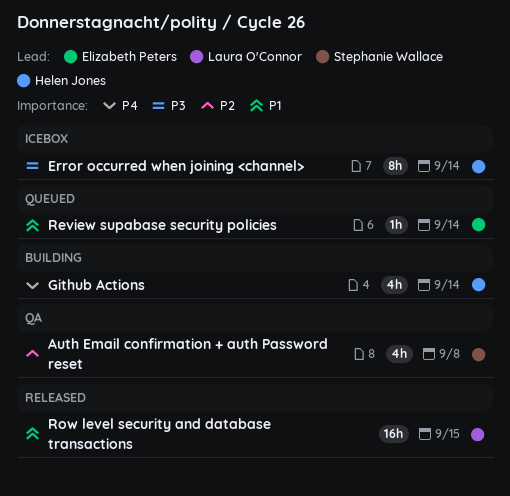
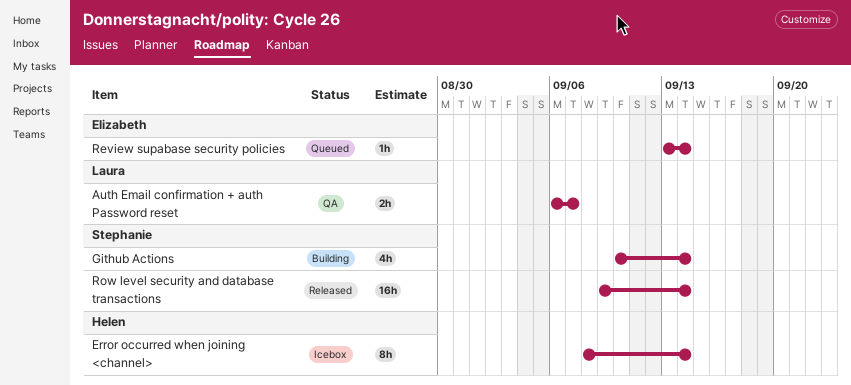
Auth Email confirmation + auth Password reset, owner: Stephanie Wallace -> Laura O'Connor
Auth Email confirmation + auth Password reset, estimate: 4h -> 2h
Auth Email confirmation + auth Password reset, due: Sep 8 -> Sep 7
Github Actions, owner: Helen Jones -> Stephanie Wallace
Row level security and database transactions, owner: Laura O'Connor -> Stephanie Wallace
Row level security and database transactions, due: Sep 15 -> Sep 14

